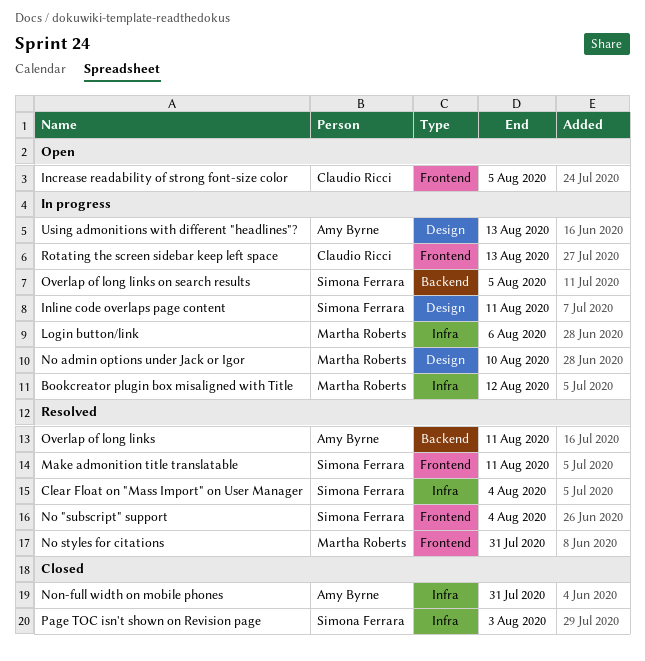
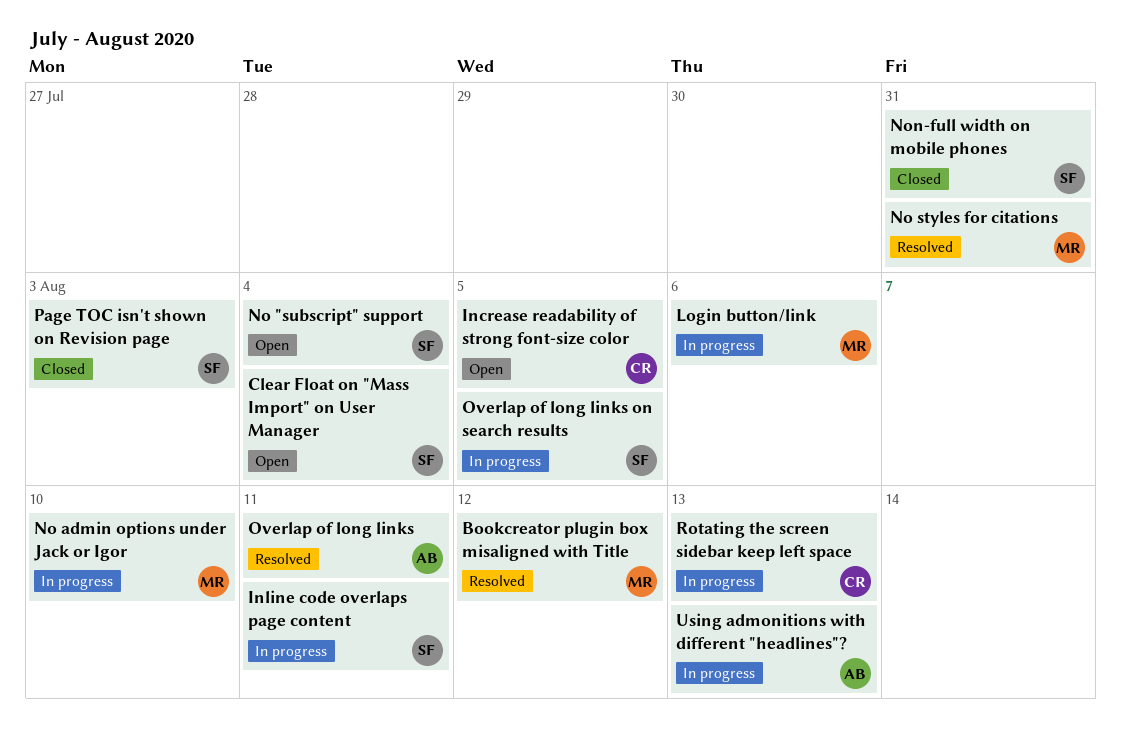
Bookcreator plugin box misaligned with Title, status: In progress -> Resolved
Clear Float on "Mass Import" on User Manager, status: Resolved -> Open
Make admonition title translatable: present -> none
No "subscript" support, status: Resolved -> Open
Non-full width on mobile phones, owner: Amy Byrne -> Simona Ferrara

